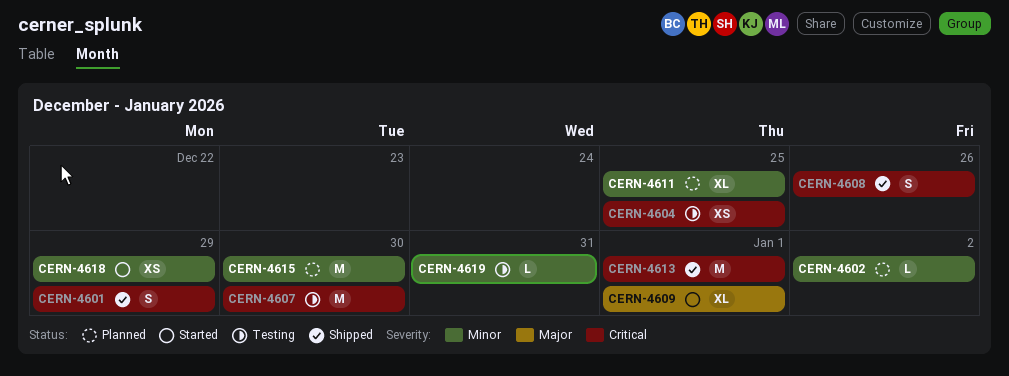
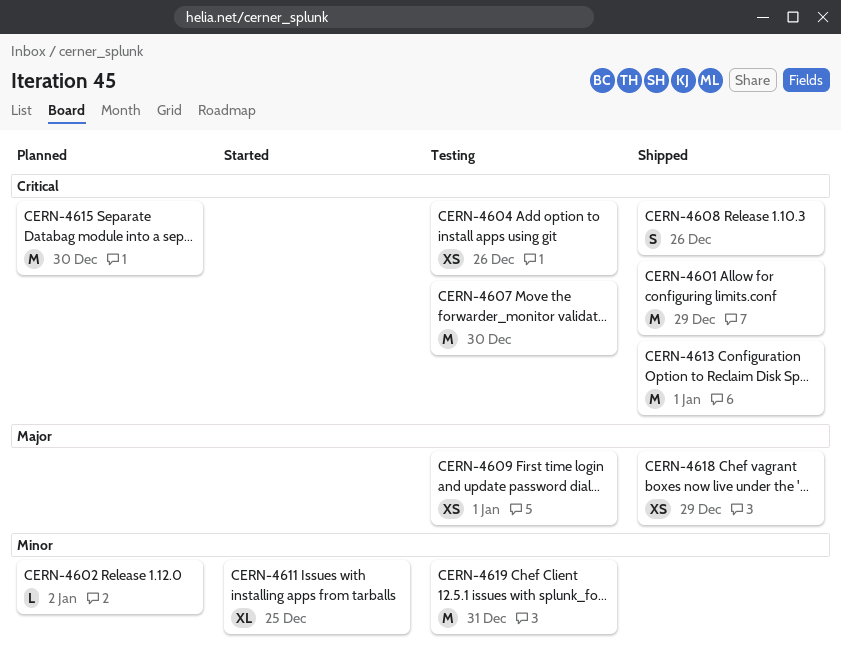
CERN-4601, estimate: S -> M
CERN-4604, due: Dec 25 -> Dec 26
CERN-4609, status: Started -> Testing
CERN-4609, estimate: XL -> XS
CERN-4611, status: Planned -> Started
CERN-4615, priority: Minor -> Critical
CERN-4618, status: Started -> Shipped
CERN-4618, priority: Minor -> Major
CERN-4619, estimate: L -> M

